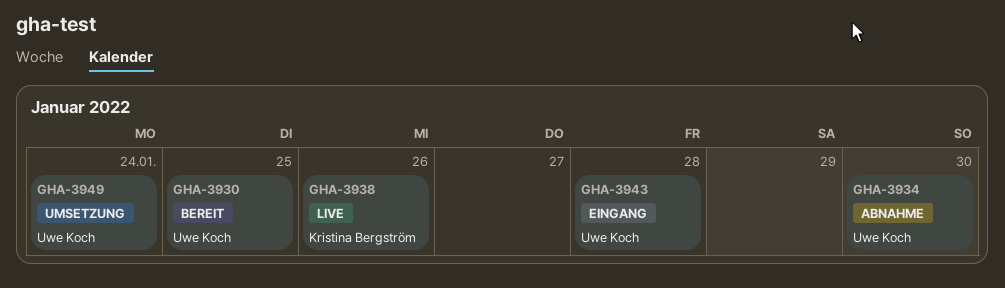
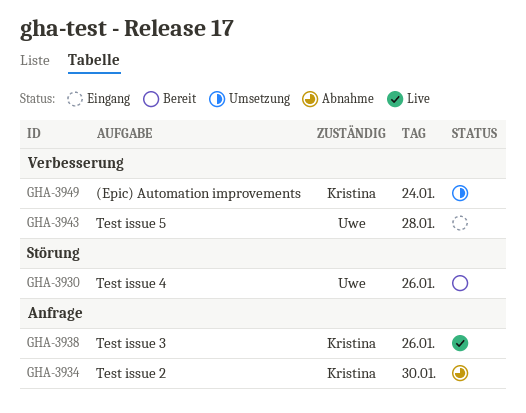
GHA-3930, day: Jan 25 -> Jan 26
GHA-3934, owner: Uwe Koch -> Kristina Bergström
GHA-3949, owner: Uwe Koch -> Kristina Bergström

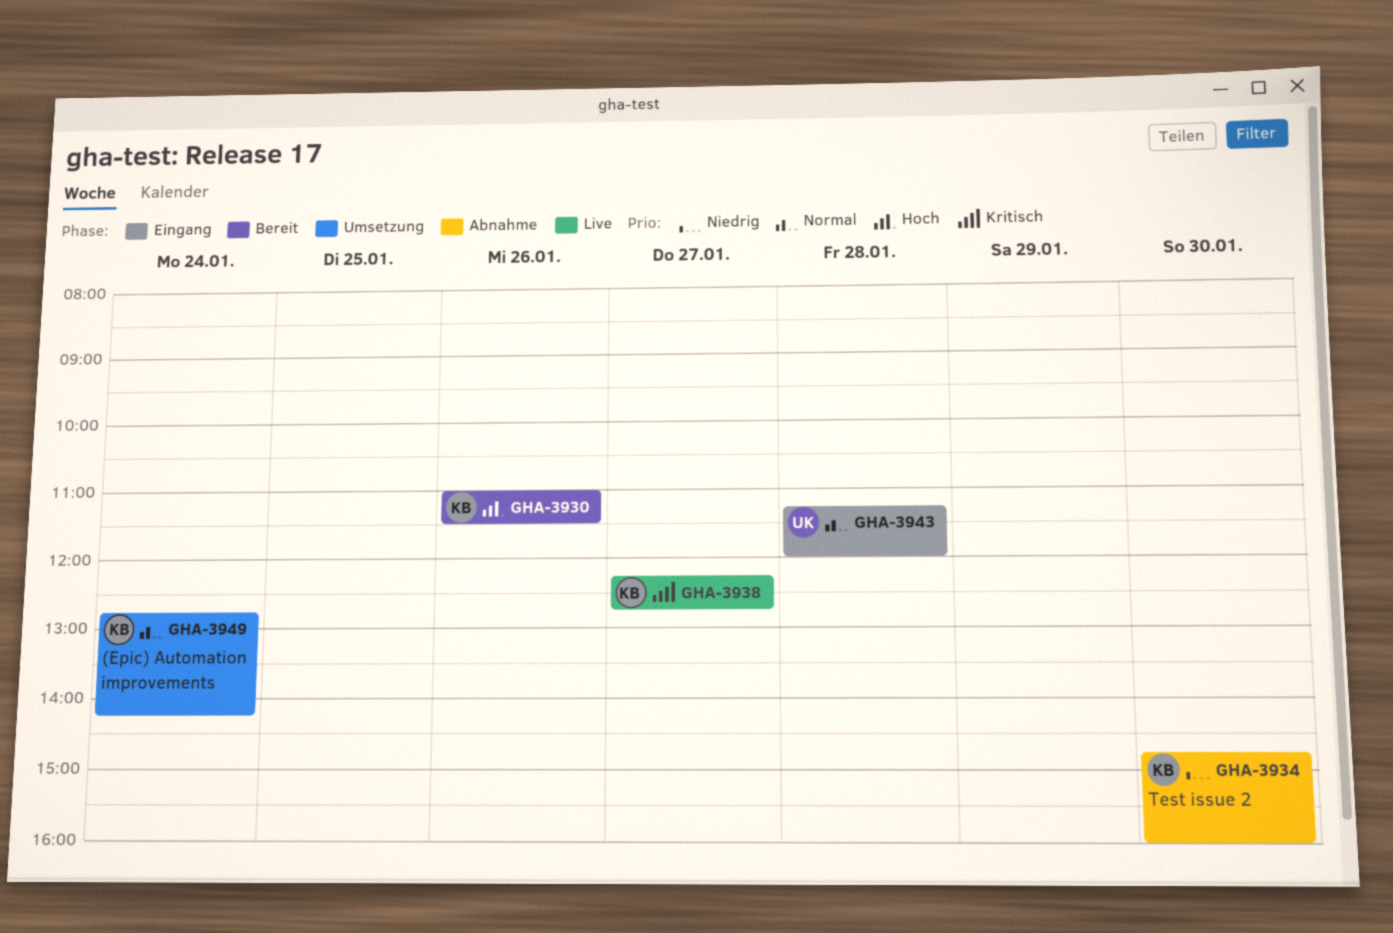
GHA-3930, owner: Uwe -> Kristina
GHA-3938, day: Jan 26 -> Jan 27

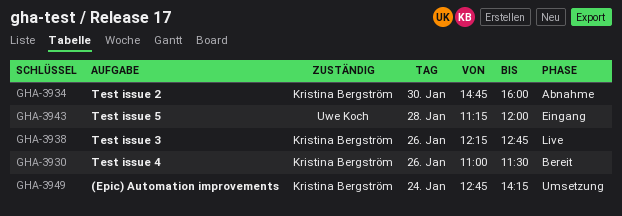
GHA-3938, day: Jan 27 -> Jan 26

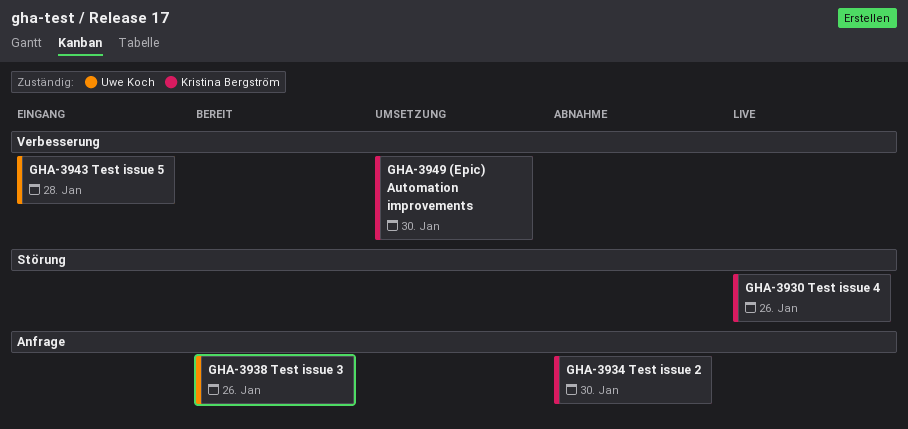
GHA-3930, status: Bereit -> Live
GHA-3938, status: Live -> Bereit
GHA-3938, owner: Kristina Bergström -> Uwe Koch
GHA-3949, day: Jan 24 -> Jan 30

